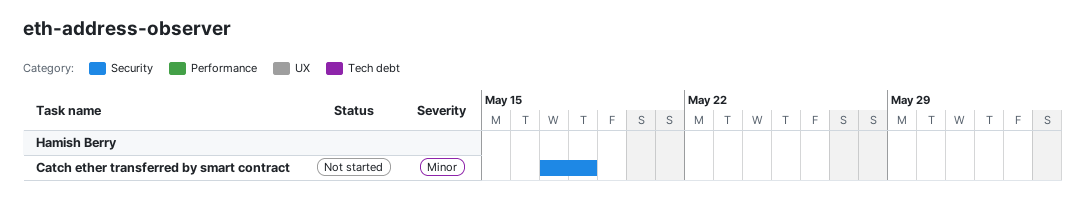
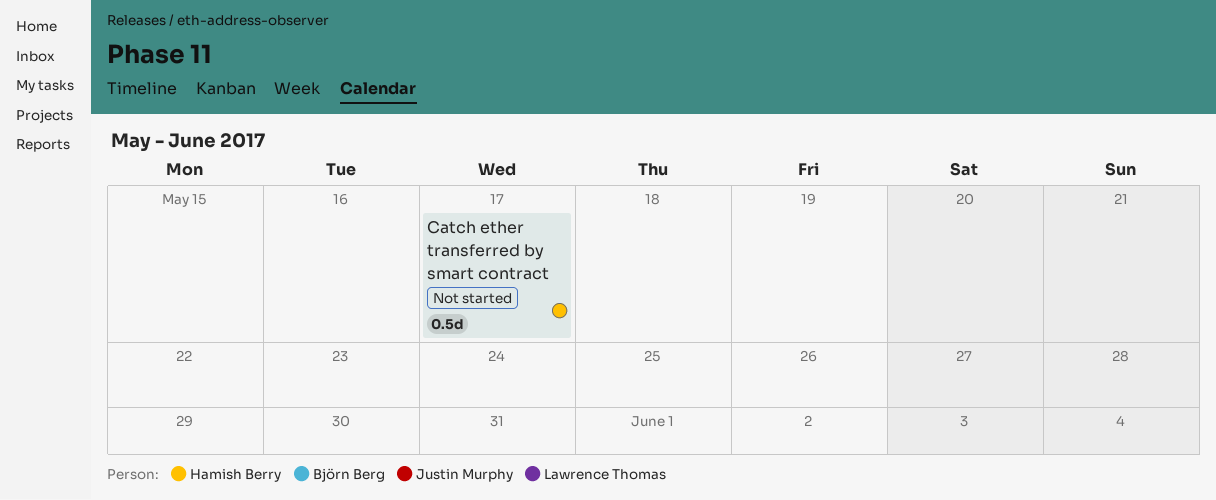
Catch ether transferred by smart contract, due: May 18 -> May 17

